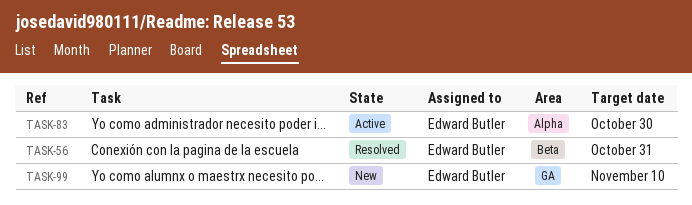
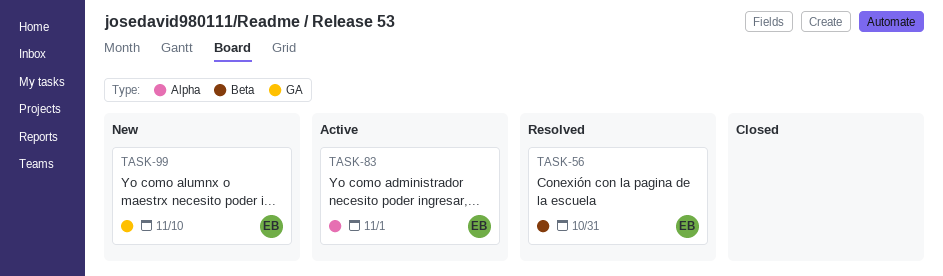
TASK-83, due: Oct 30 -> Nov 1

